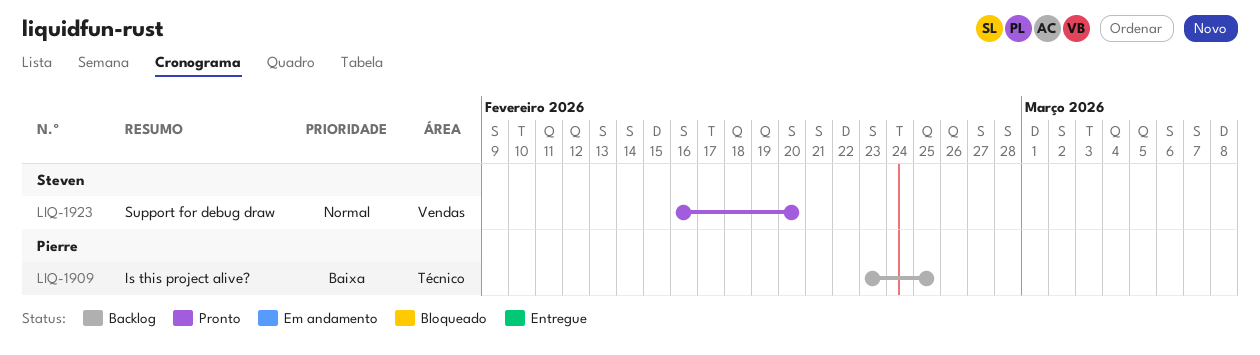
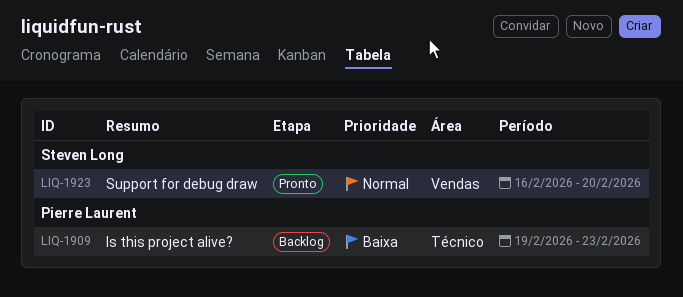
LIQ-1909, start: Feb 23 -> Feb 19
LIQ-1909, due: Feb 25 -> Feb 23

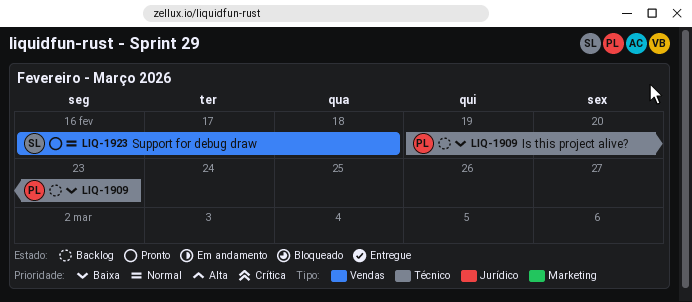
LIQ-1923, due: Feb 20 -> Feb 18

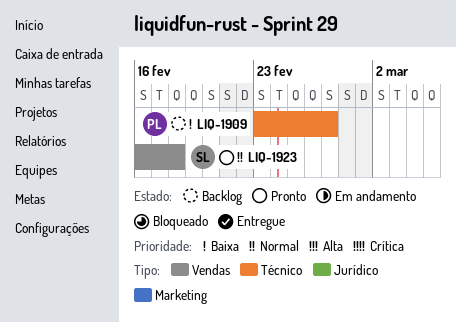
LIQ-1909, start: Feb 19 -> Feb 23
LIQ-1909, due: Feb 23 -> Feb 27

